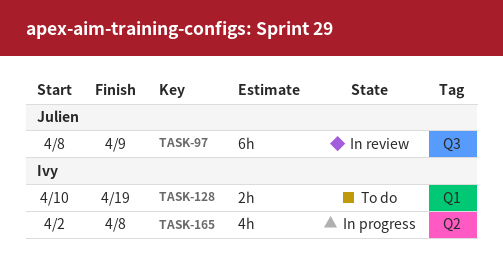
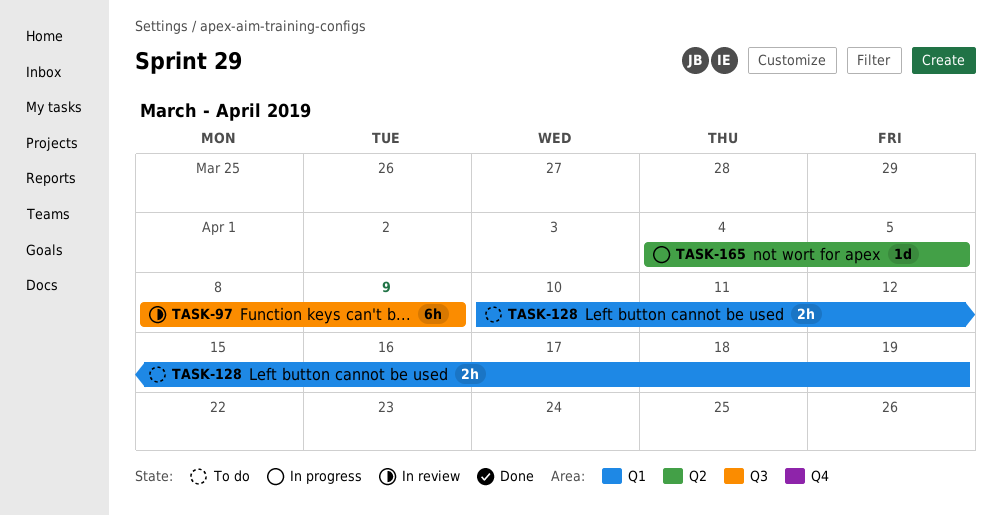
TASK-165, estimate: 4h -> 1d
TASK-165, start: Apr 2 -> Apr 4
TASK-165, due: Apr 8 -> Apr 5

